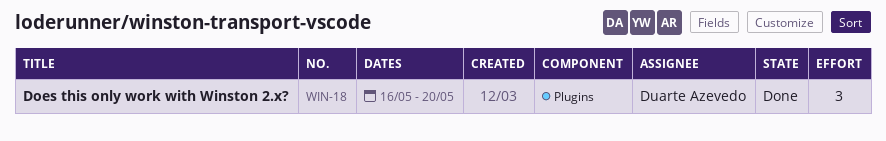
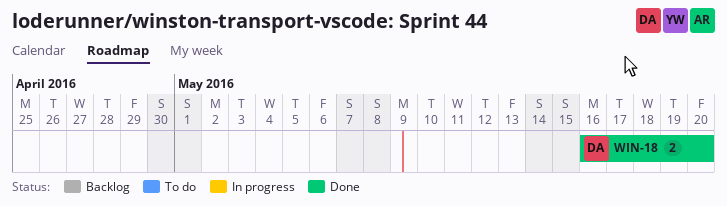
WIN-18, estimate: 3 -> 2

